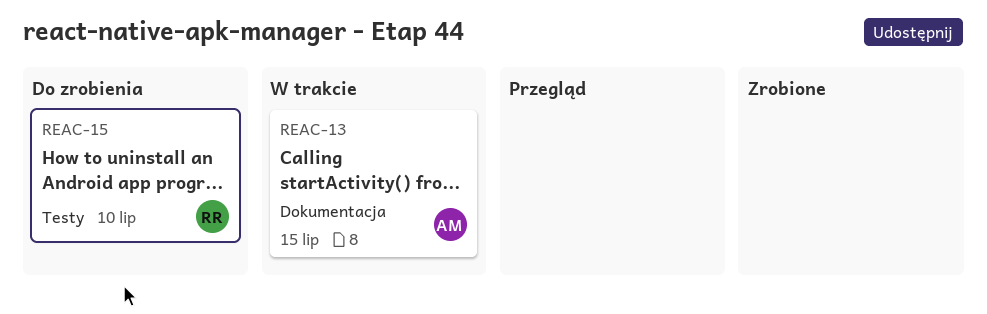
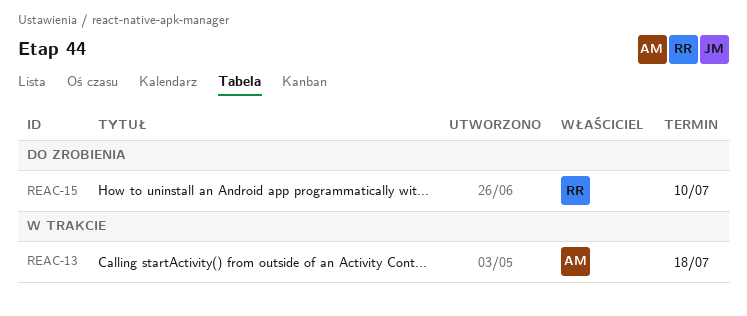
REAC-13, due: Jul 15 -> Jul 18

